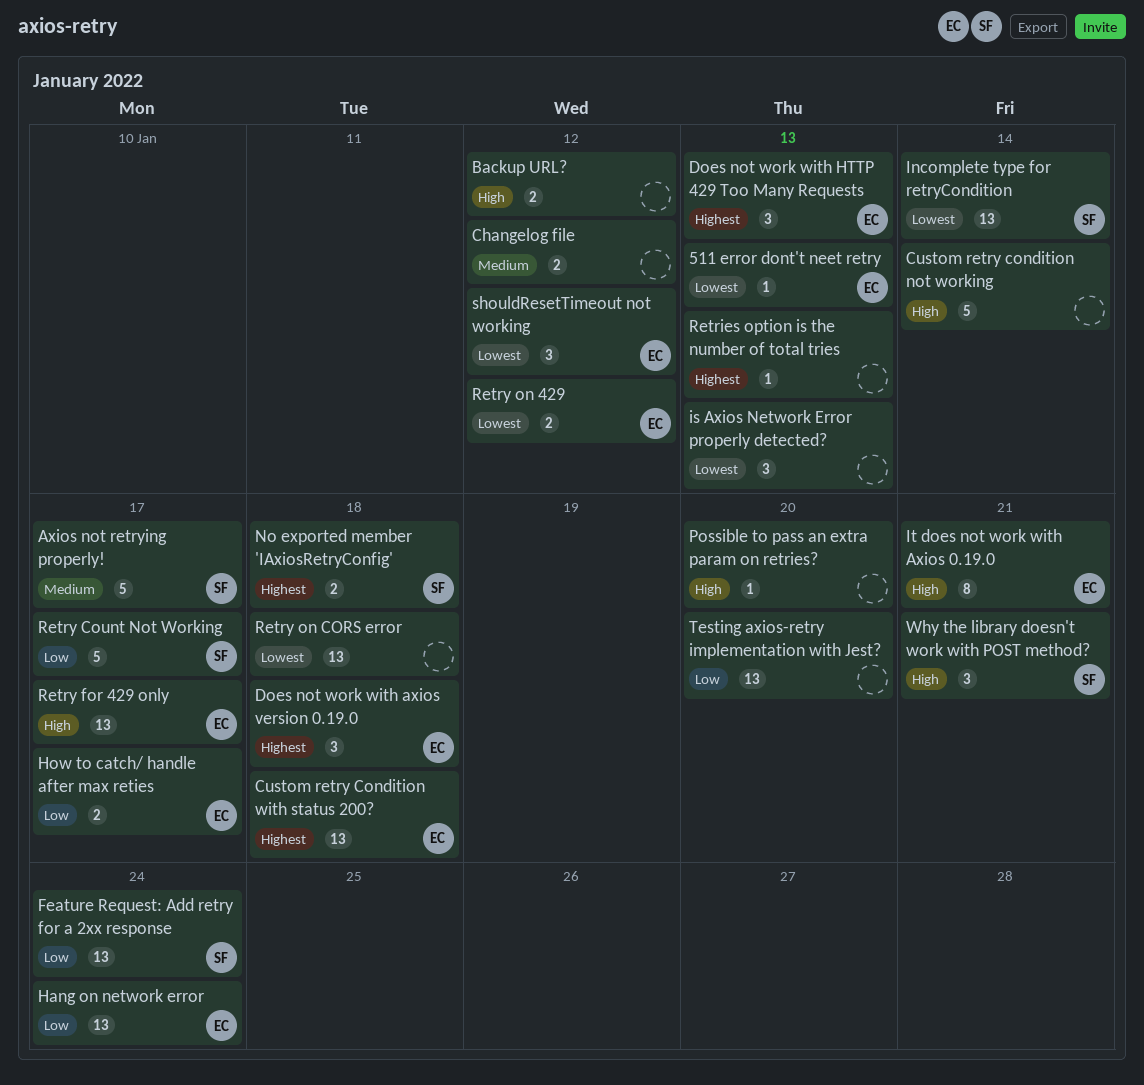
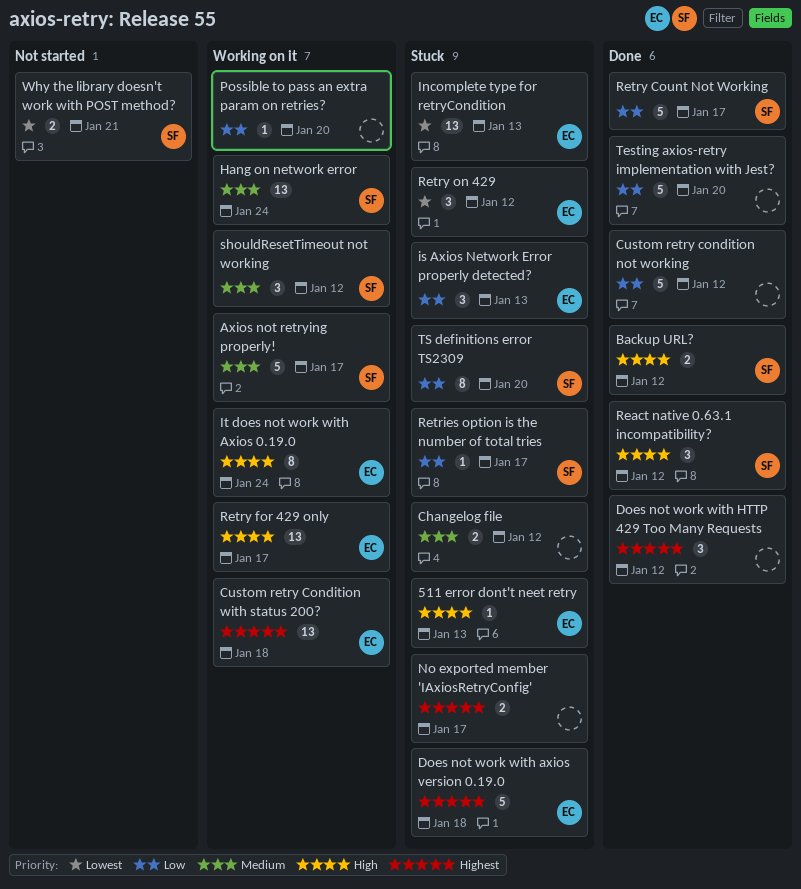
511 error dont't neet retry, priority: Lowest -> High
Backup URL?, owner: none -> SF
Custom retry condition not working, priority: High -> Low
Custom retry condition not working, due: Jan 14 -> Jan 12
Does not work with axios version 0.19.0, estimate: 3 -> 5
Does not work with HTTP 429 Too Many Requests, owner: EC -> none
Does not work with HTTP 429 Too Many Requests, due: Jan 13 -> Jan 12
Feature Request: Add retry for a 2xx response: present -> none
Hang on network error, owner: EC -> SF
Hang on network error, priority: Low -> Medium
How to catch/ handle after max reties: present -> none
Incomplete type for retryCondition, owner: SF -> EC
Incomplete type for retryCondition, due: Jan 14 -> Jan 13
is Axios Network Error properly detected?, owner: none -> EC
is Axios Network Error properly detected?, priority: Lowest -> Low
It does not work with Axios 0.19.0, due: Jan 21 -> Jan 24
No exported member 'IAxiosRetryConfig', owner: SF -> none
No exported member 'IAxiosRetryConfig', due: Jan 18 -> Jan 17
Possible to pass an extra param on retries?, priority: High -> Low
React native 0.63.1 incompatibility?: none -> present
Retries option is the number of total tries, owner: none -> SF
Retries option is the number of total tries, priority: Highest -> Low
Retries option is the number of total tries, due: Jan 13 -> Jan 17
Retry on 429, estimate: 2 -> 3
Retry on CORS error: present -> none
shouldResetTimeout not working, owner: EC -> SF
shouldResetTimeout not working, priority: Lowest -> Medium
Testing axios-retry implementation with Jest?, estimate: 13 -> 5
TS definitions error TS2309: none -> present
Why the library doesn't work with POST method?, priority: High -> Lowest
Why the library doesn't work with POST method?, estimate: 3 -> 2

